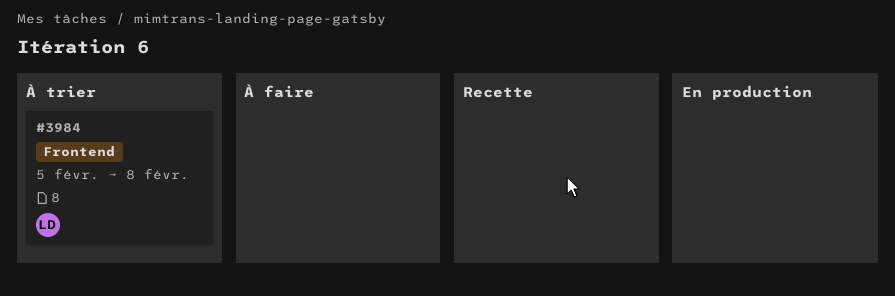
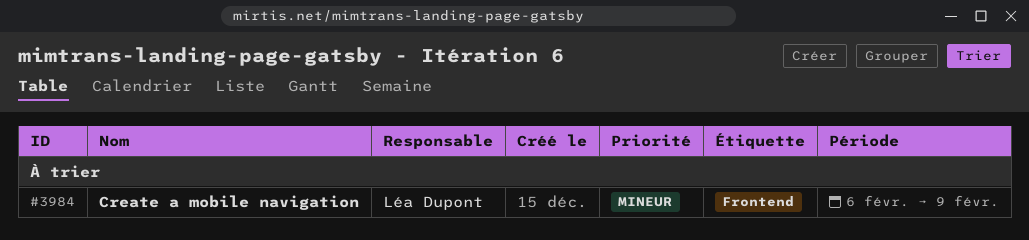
#3984, start: Feb 5 -> Feb 6
#3984, due: Feb 8 -> Feb 9

